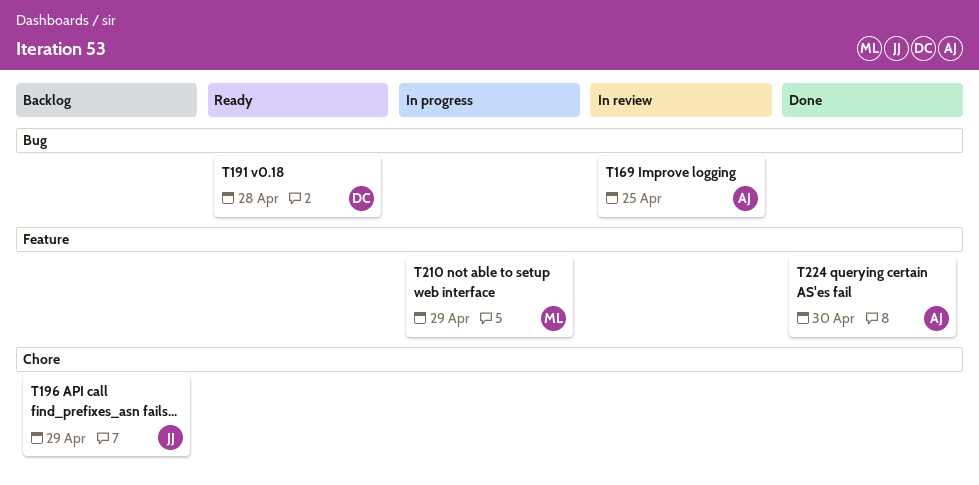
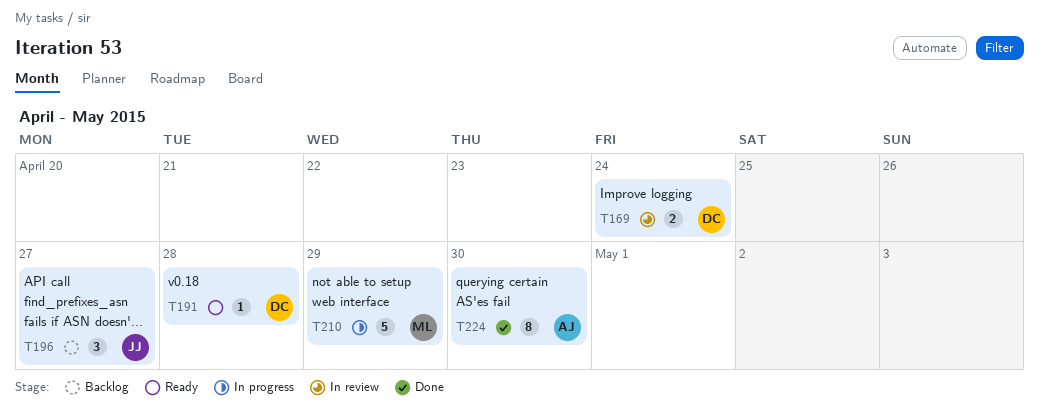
T169, owner: AJ -> DC
T169, due: Apr 25 -> Apr 24
T196, due: Apr 29 -> Apr 27

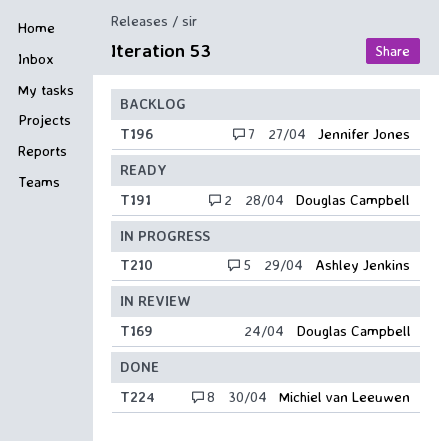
T210, owner: Michiel van Leeuwen -> Ashley Jenkins
T224, owner: Ashley Jenkins -> Michiel van Leeuwen

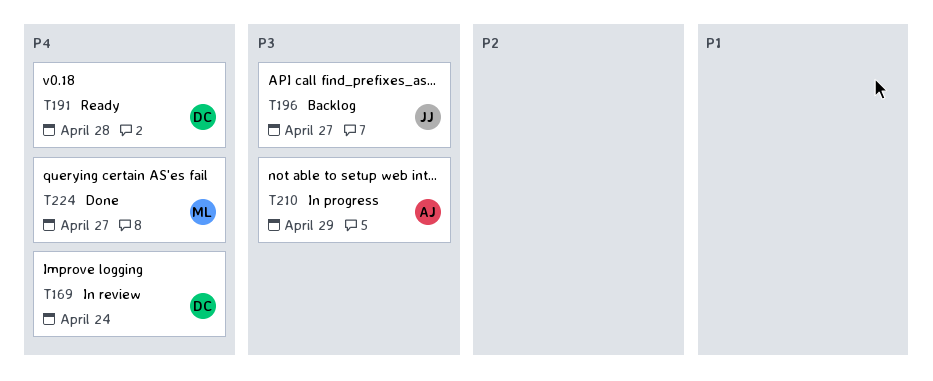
T224, due: Apr 30 -> Apr 27

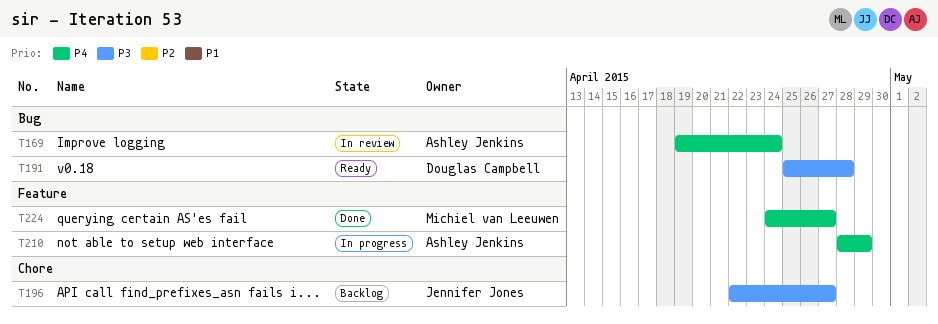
T169, owner: Douglas Campbell -> Ashley Jenkins
T191, priority: P4 -> P3
T210, priority: P3 -> P4

